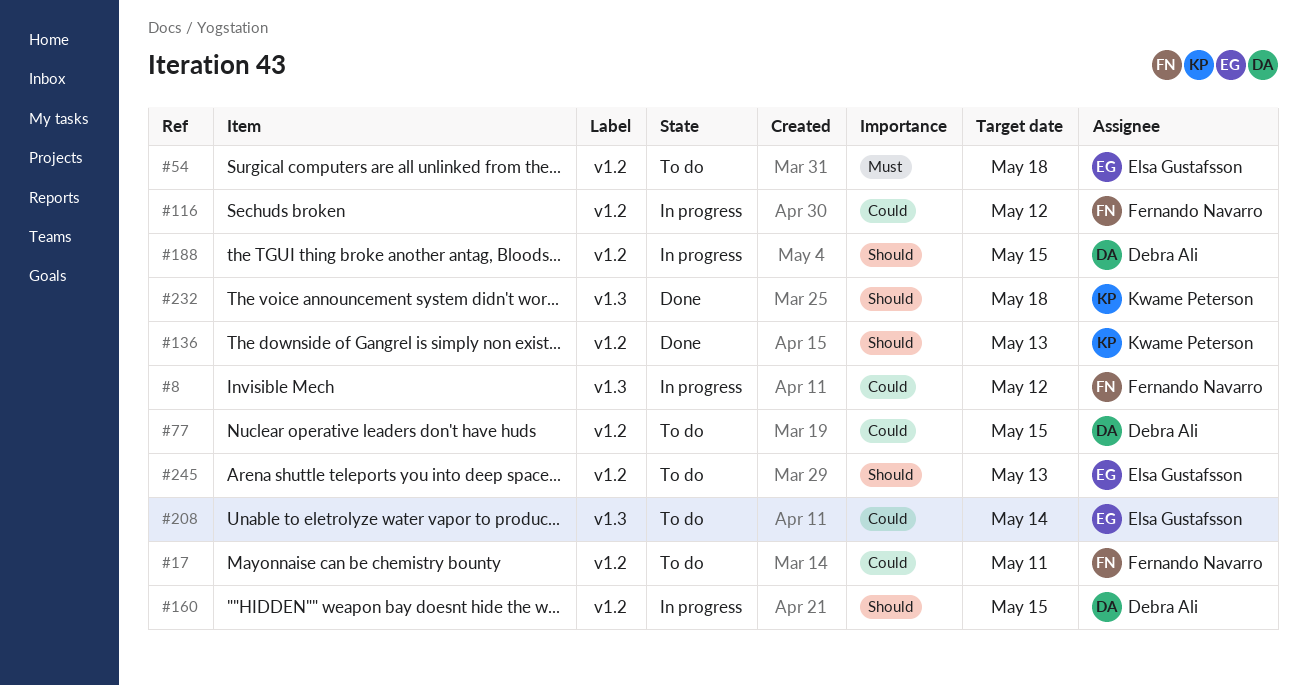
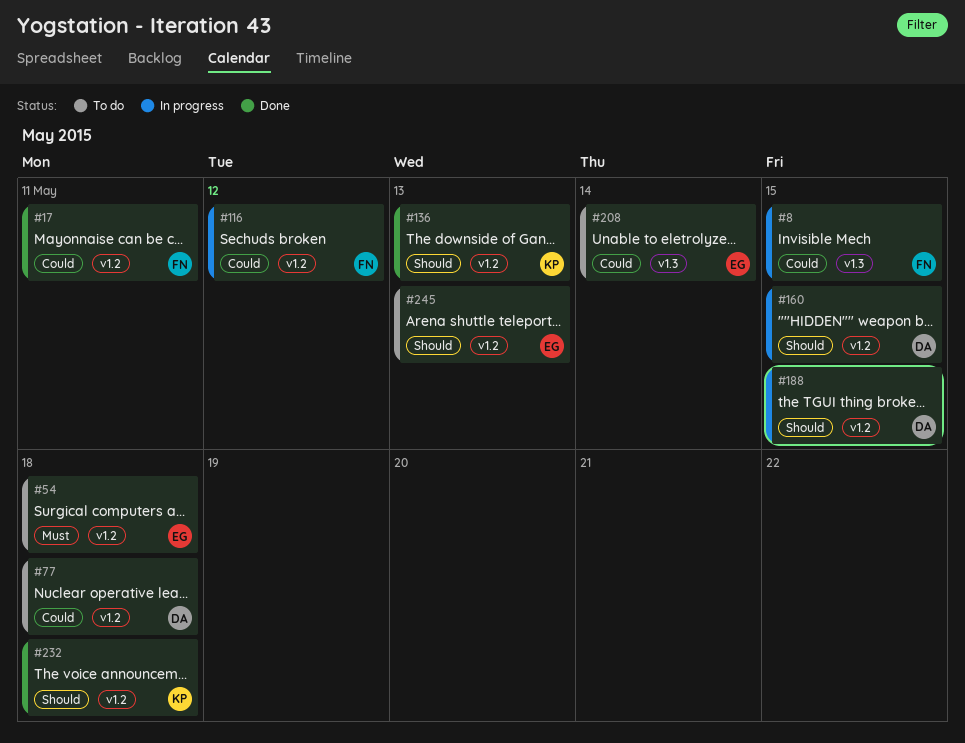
#8, due: May 12 -> May 15
#17, status: To do -> Done
#77, due: May 15 -> May 18
#232, label: v1.3 -> v1.2

